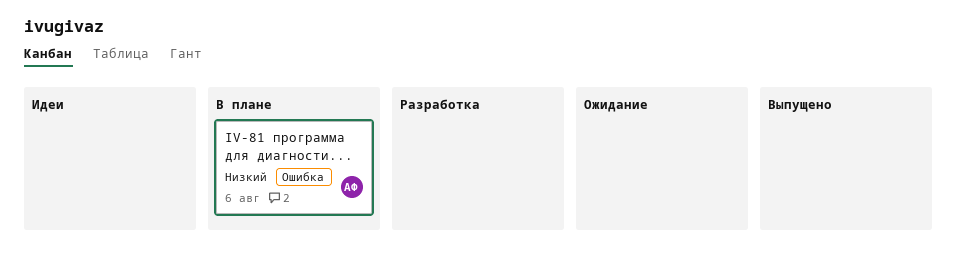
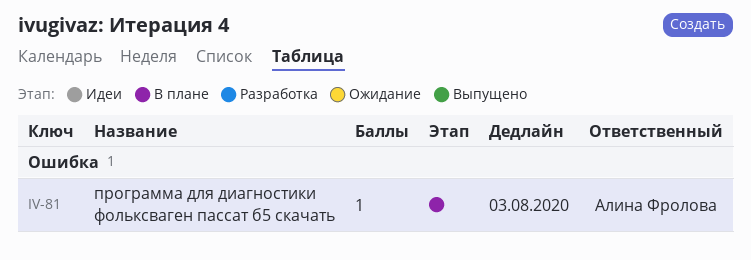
IV-81, due: Aug 6 -> Aug 3

